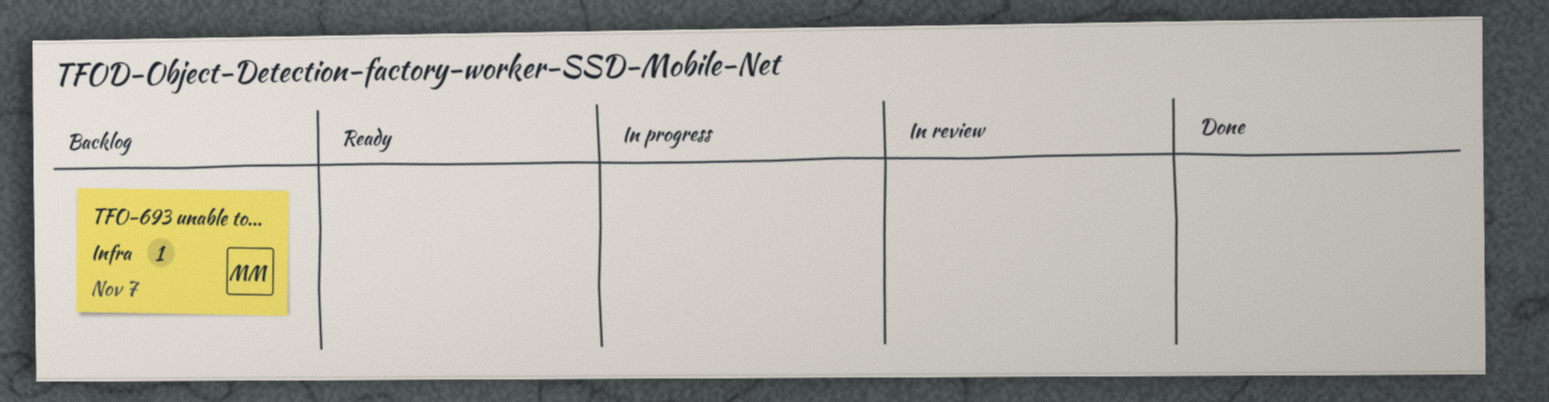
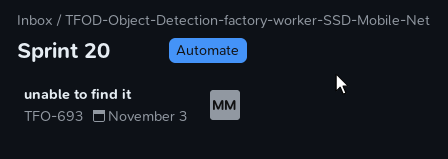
TFO-693, due: Nov 7 -> Nov 3

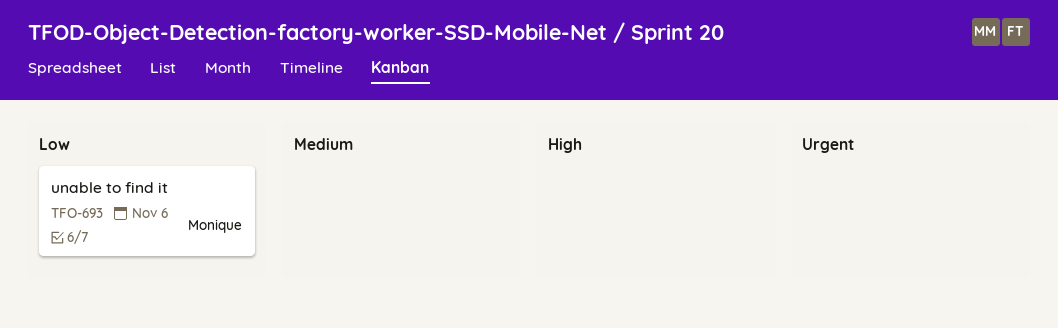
TFO-693, due: Nov 3 -> Nov 6

